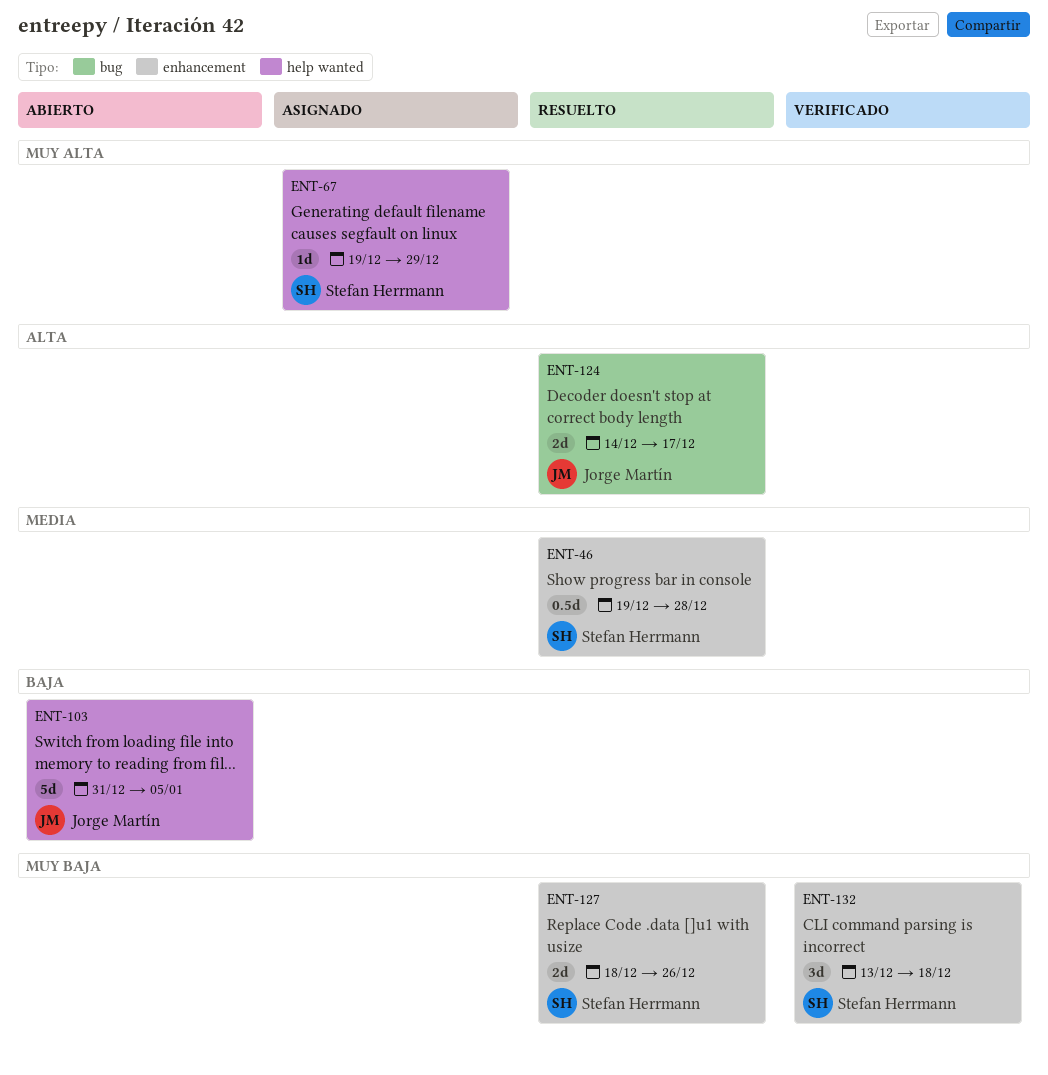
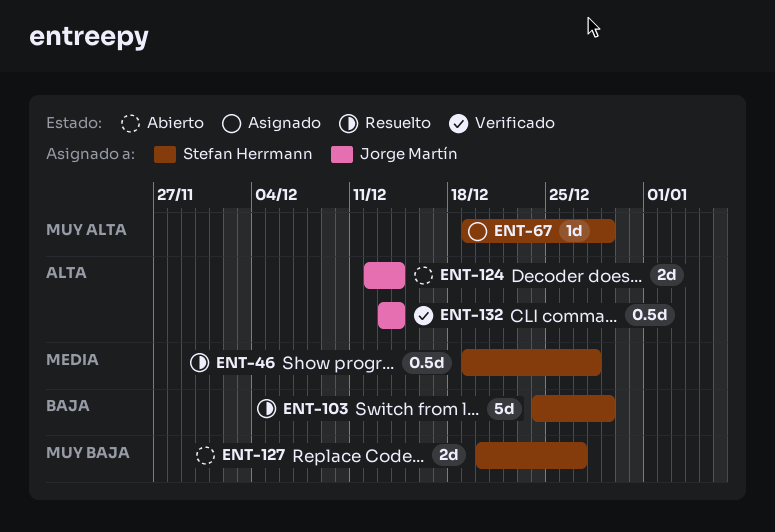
ENT-103, status: Abierto -> Resuelto
ENT-103, owner: Jorge Martín -> Stefan Herrmann
ENT-103, start: Dec 31 -> Dec 24
ENT-103, due: Jan 5 -> Dec 29
ENT-124, status: Resuelto -> Abierto
ENT-124, start: Dec 14 -> Dec 12
ENT-124, due: Dec 17 -> Dec 14
ENT-127, status: Resuelto -> Abierto
ENT-127, start: Dec 18 -> Dec 20
ENT-127, due: Dec 26 -> Dec 27
ENT-132, owner: Stefan Herrmann -> Jorge Martín
ENT-132, priority: Muy baja -> Alta
ENT-132, estimate: 3d -> 0.5d
ENT-132, due: Dec 18 -> Dec 14

